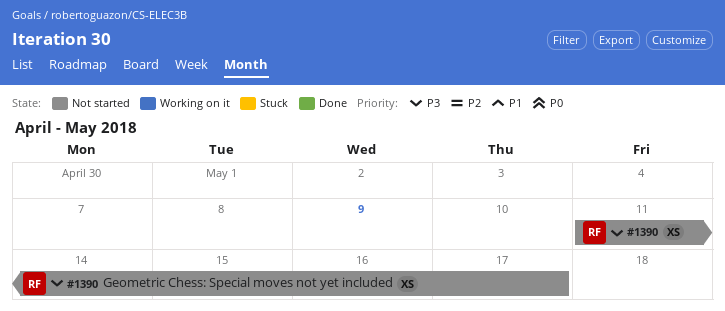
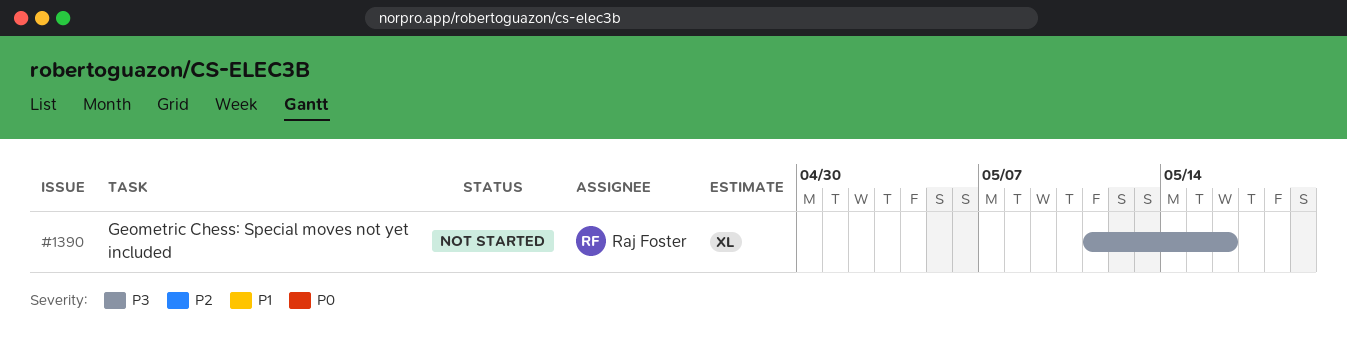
#1390, estimate: XS -> XL
#1390, due: May 17 -> May 16

